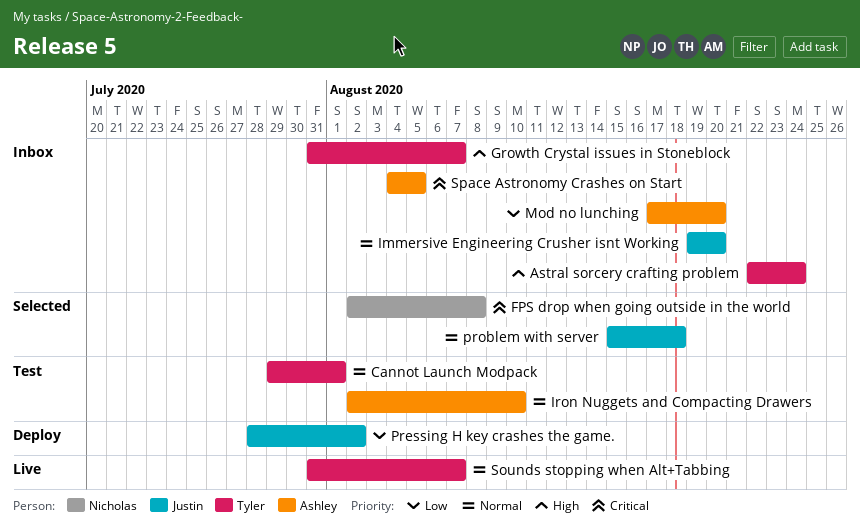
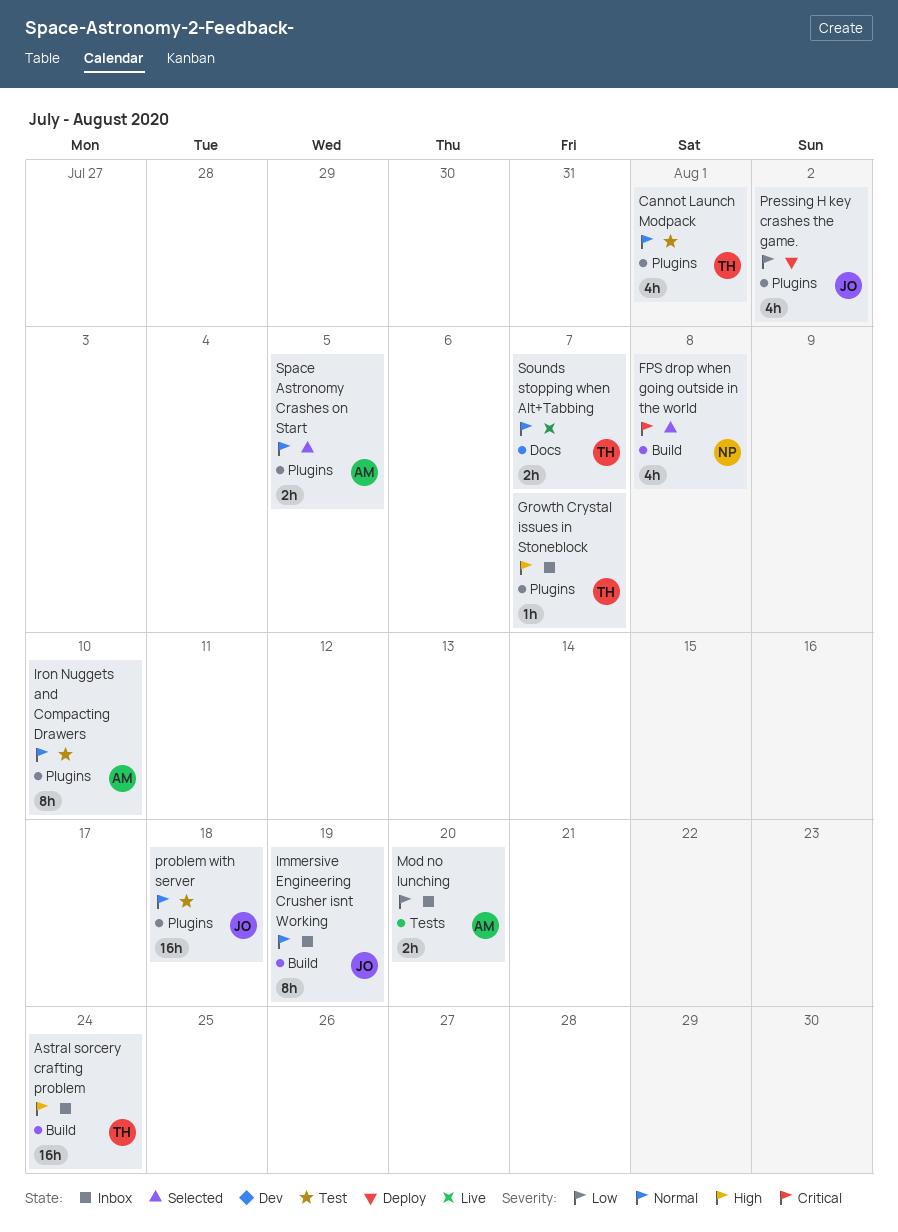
Immersive Engineering Crusher isnt Working, due: Aug 20 -> Aug 19
problem with server, status: Selected -> Test
Space Astronomy Crashes on Start, status: Inbox -> Selected
Space Astronomy Crashes on Start, priority: Critical -> Normal

